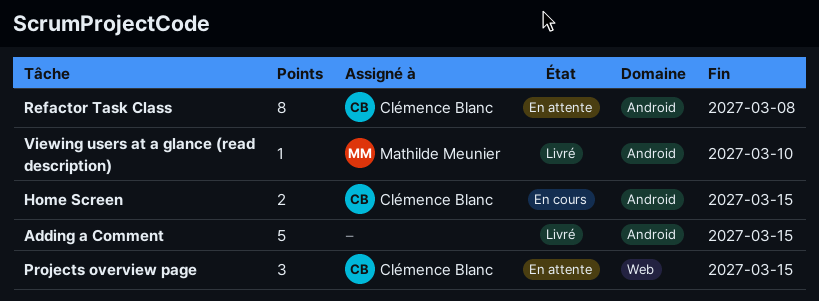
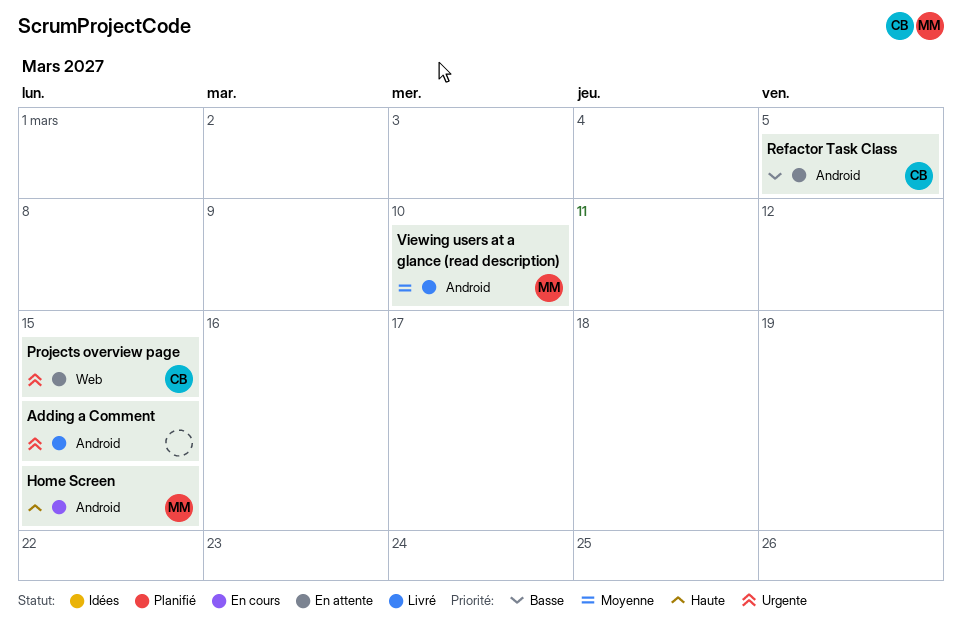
Home Screen, owner: Clémence Blanc -> Mathilde Meunier
Refactor Task Class, due: Mar 8 -> Mar 5

